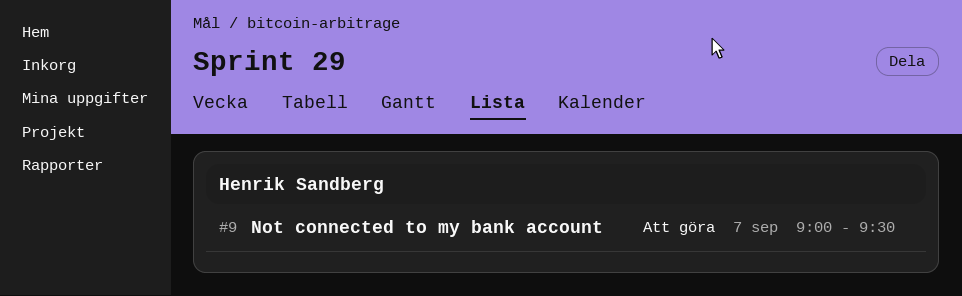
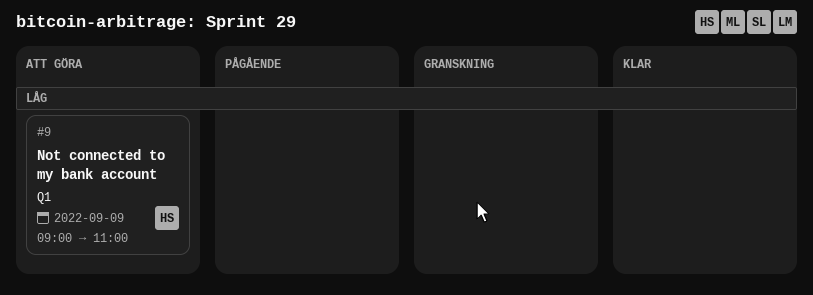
#9, day: Sep 7 -> Sep 9
#9, ends: 09:30 -> 11:00

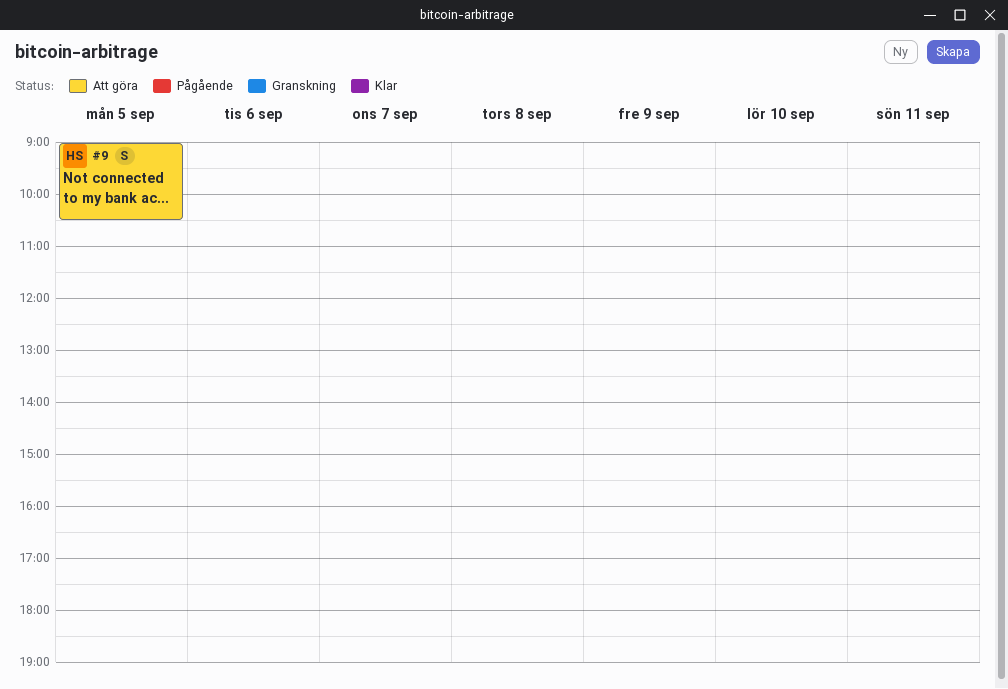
#9, day: Sep 9 -> Sep 5
#9, ends: 11:00 -> 10:30

